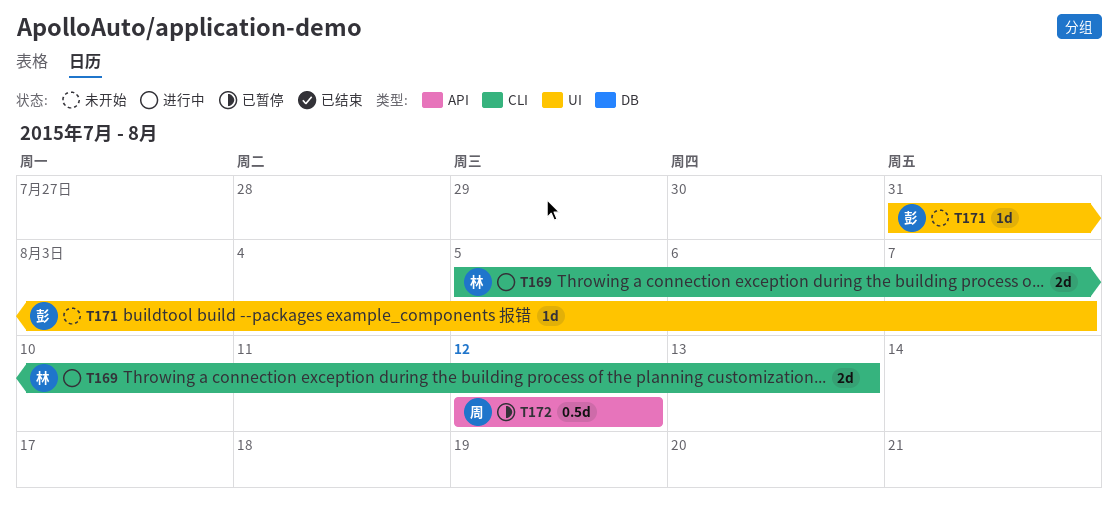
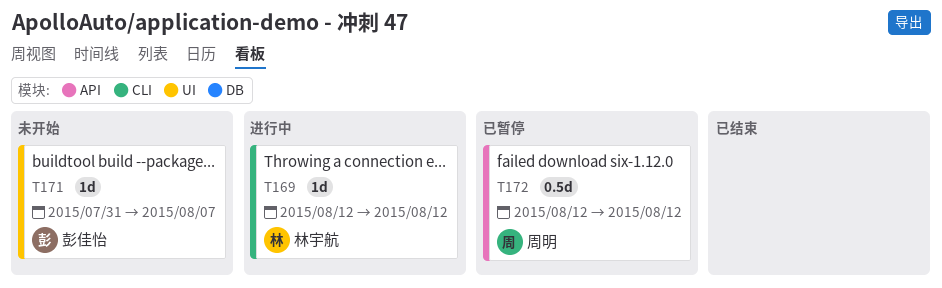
T169, estimate: 2d -> 1d
T169, start: Aug 5 -> Aug 12
T169, due: Aug 13 -> Aug 12

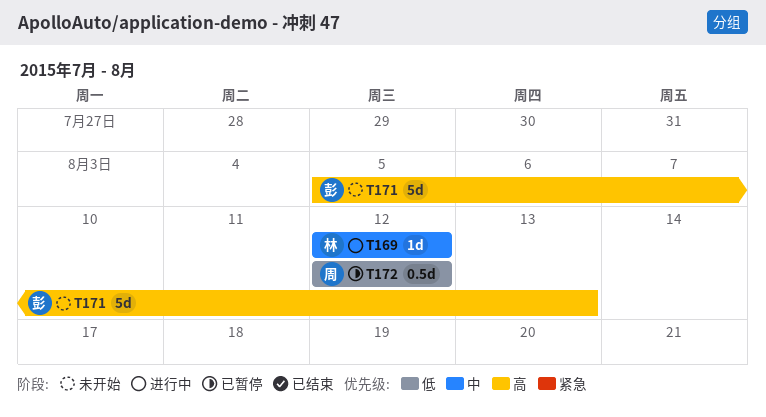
T171, estimate: 1d -> 5d
T171, start: Jul 31 -> Aug 5
T171, due: Aug 7 -> Aug 13

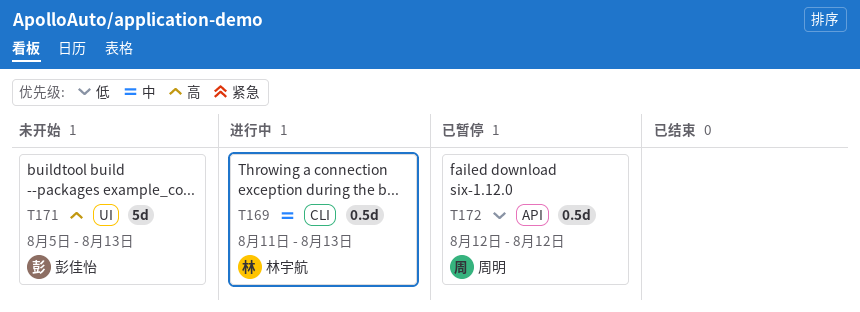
T169, estimate: 1d -> 0.5d
T169, start: Aug 12 -> Aug 11
T169, due: Aug 12 -> Aug 13

